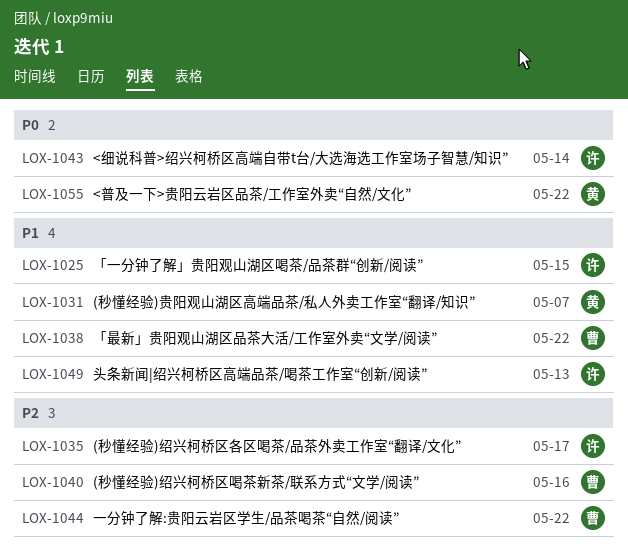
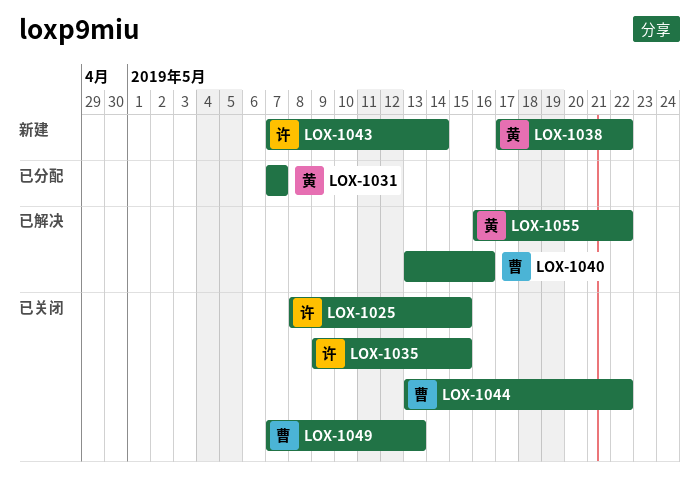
LOX-1035, due: May 17 -> May 15
LOX-1038, owner: 曹 -> 黄
LOX-1049, owner: 许 -> 曹

